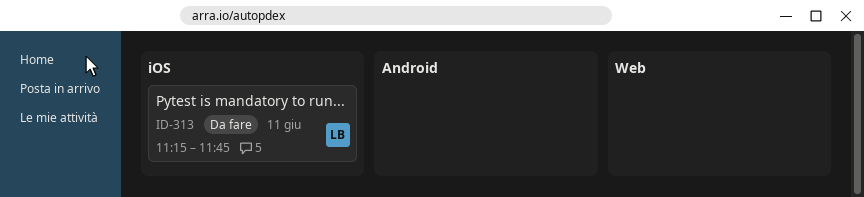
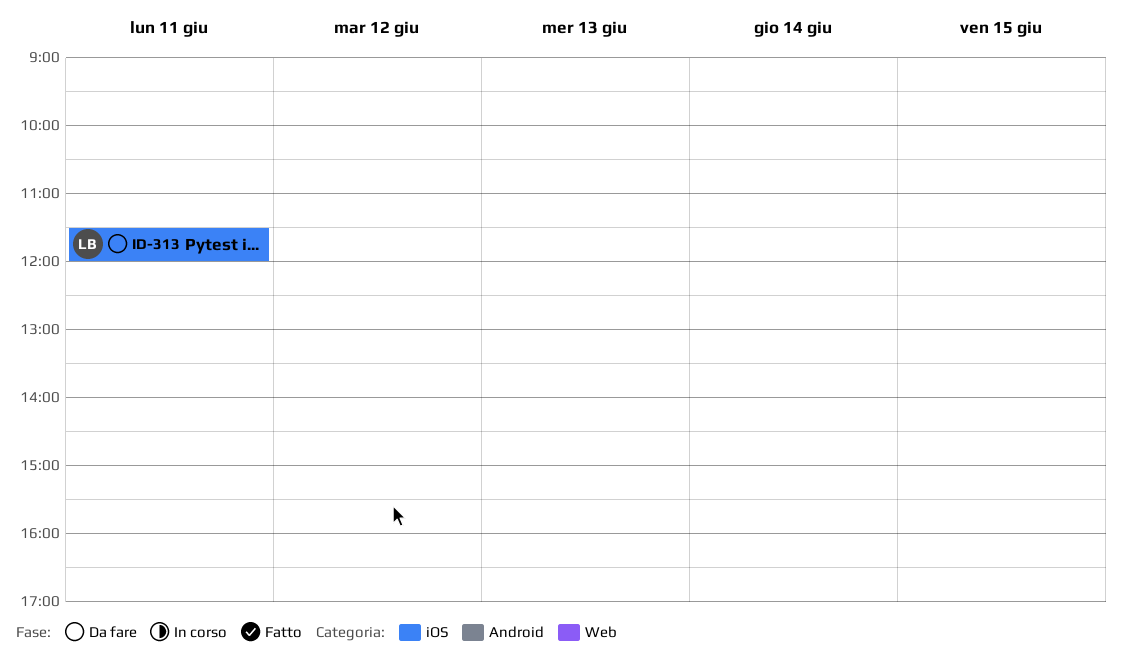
ID-313, begins: 11:15 -> 11:30
ID-313, ends: 11:45 -> 12:00

